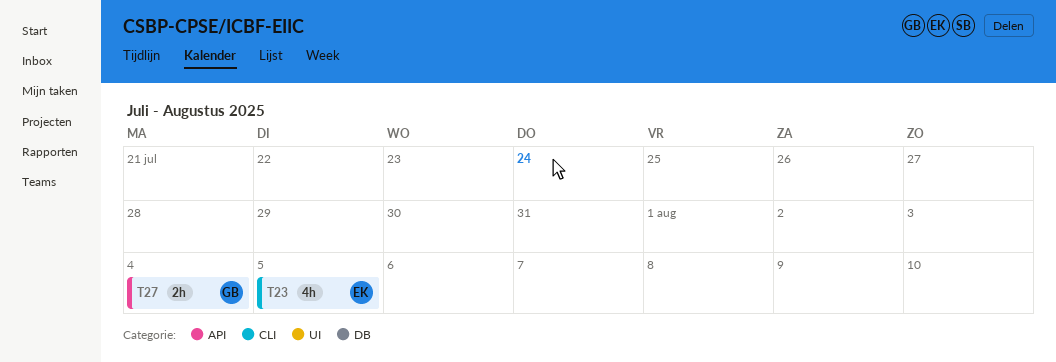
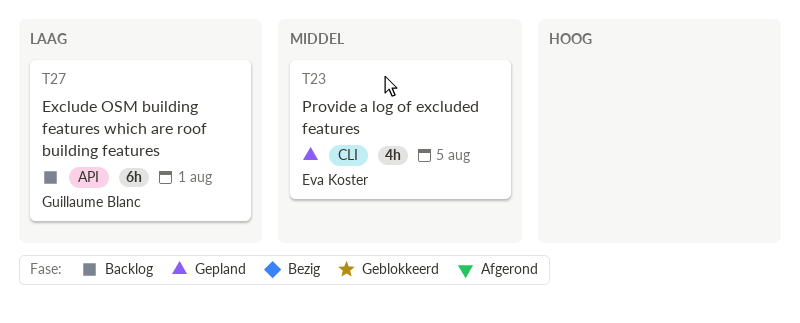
T27, estimate: 2h -> 6h
T27, due: Aug 4 -> Aug 1

